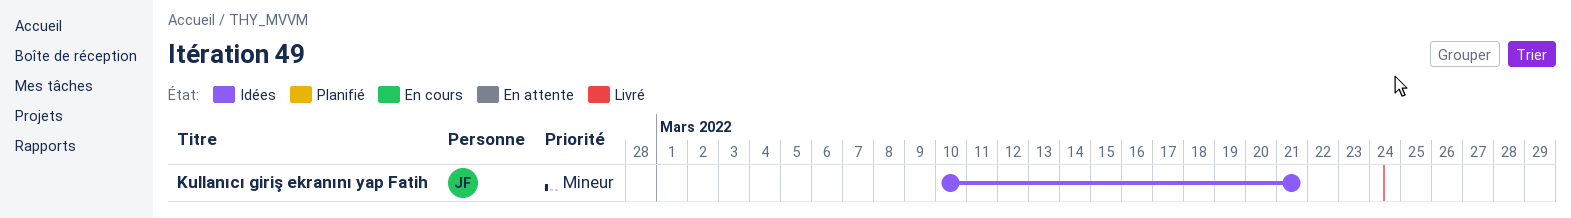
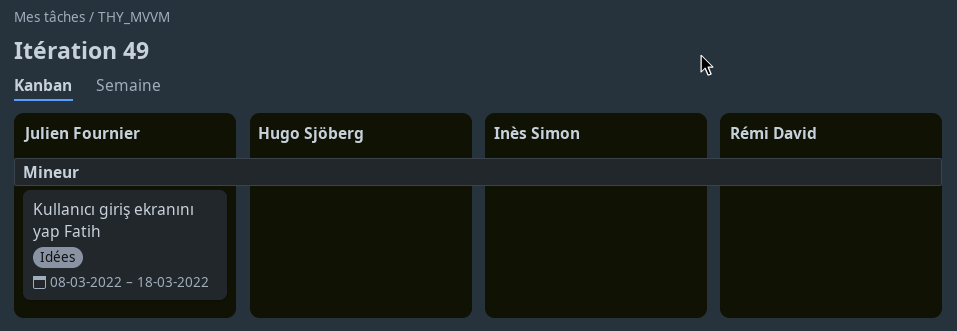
Kullanıcı giriş ekranını yap Fatih, start: Mar 10 -> Mar 8
Kullanıcı giriş ekranını yap Fatih, due: Mar 21 -> Mar 18

